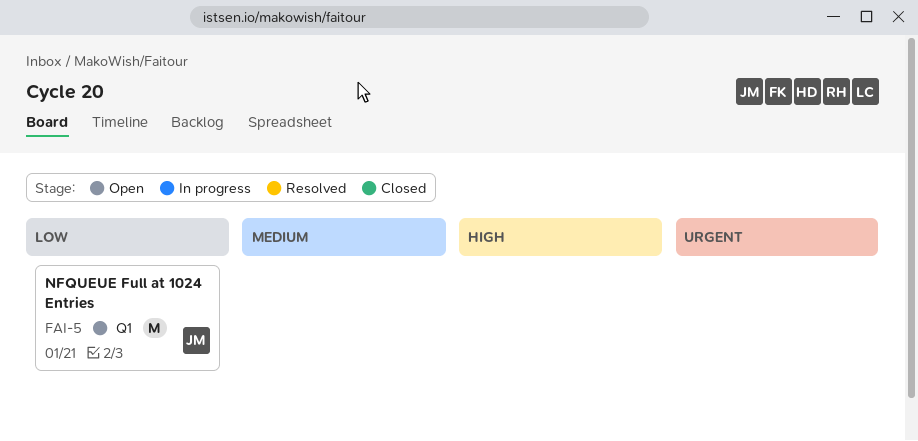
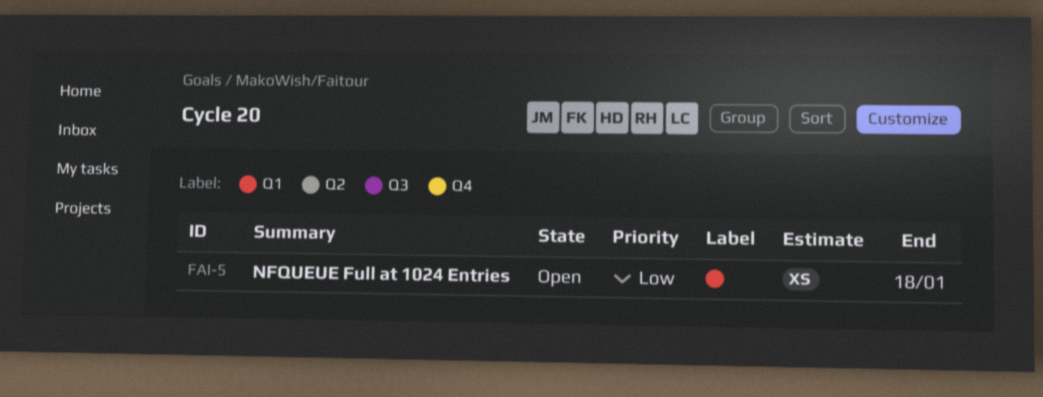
FAI-5, estimate: M -> XS
FAI-5, due: Jan 21 -> Jan 18

